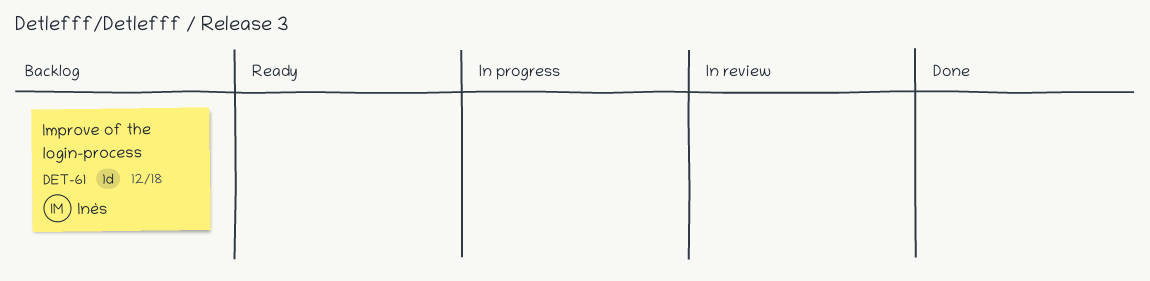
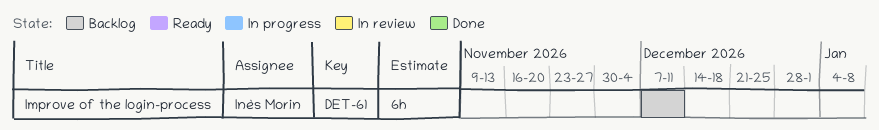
DET-61, estimate: 1d -> 6h
DET-61, due: Dec 18 -> Dec 11

